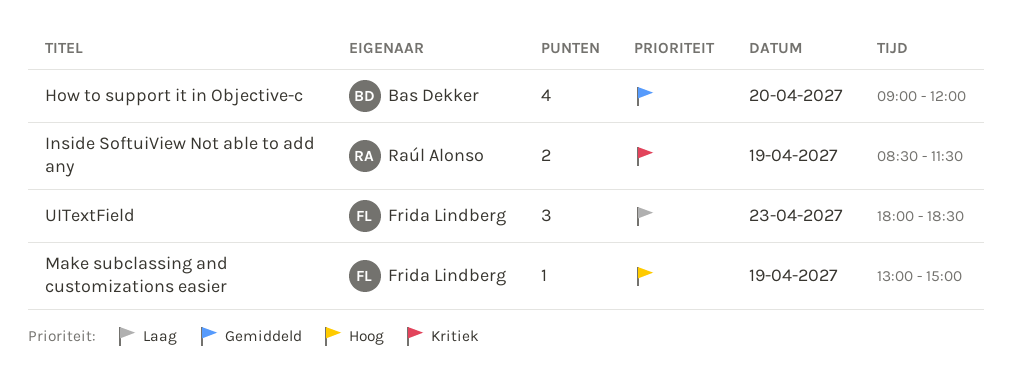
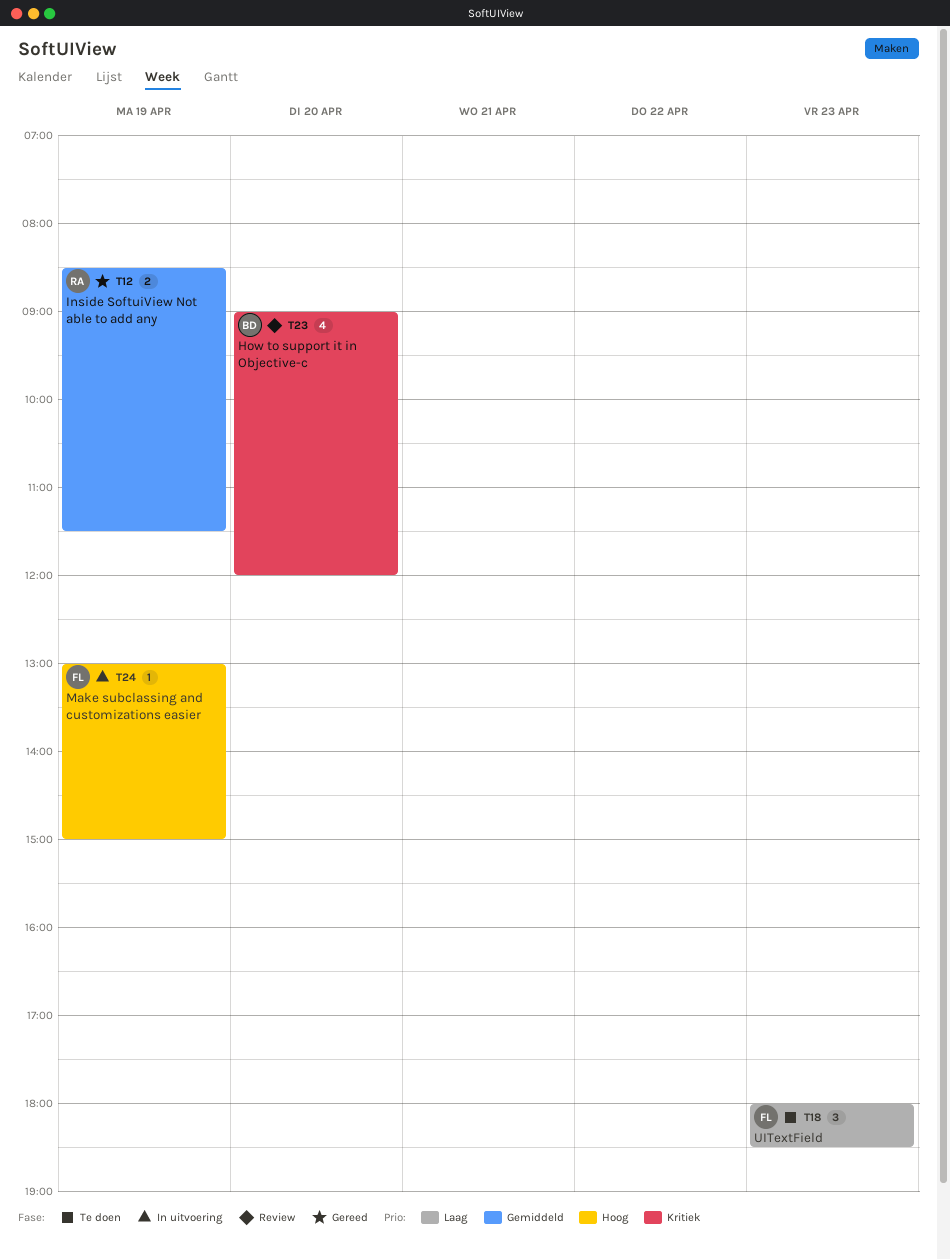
How to support it in Objective-c, priority: Gemiddeld -> Kritiek
Inside SoftuiView Not able to add any, priority: Kritiek -> Gemiddeld

